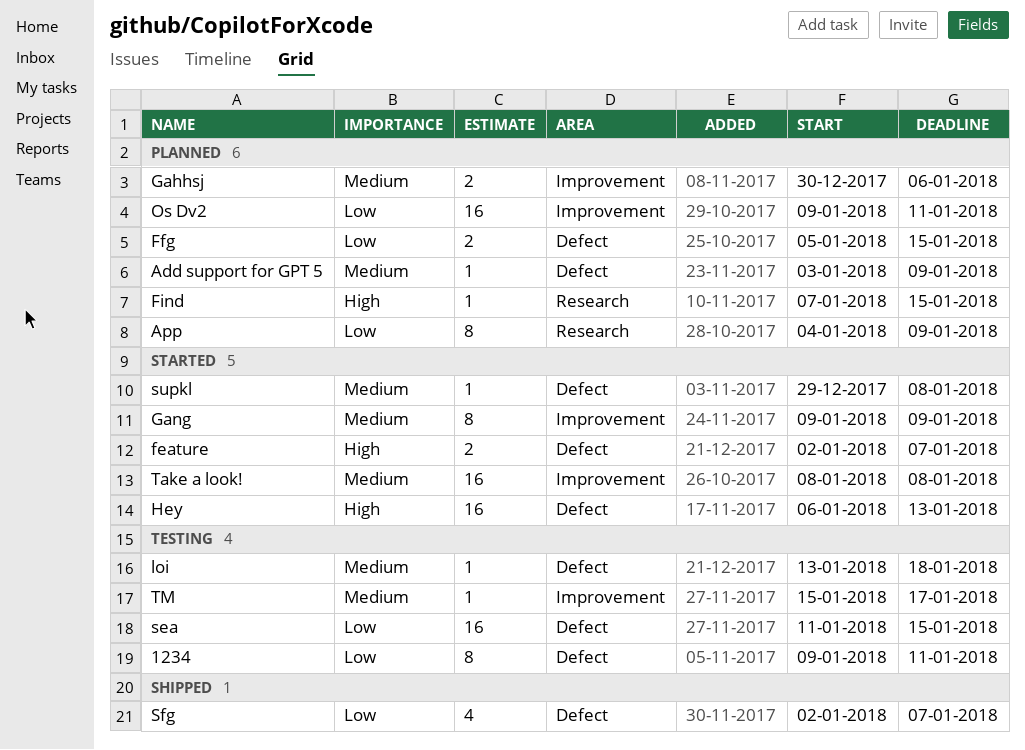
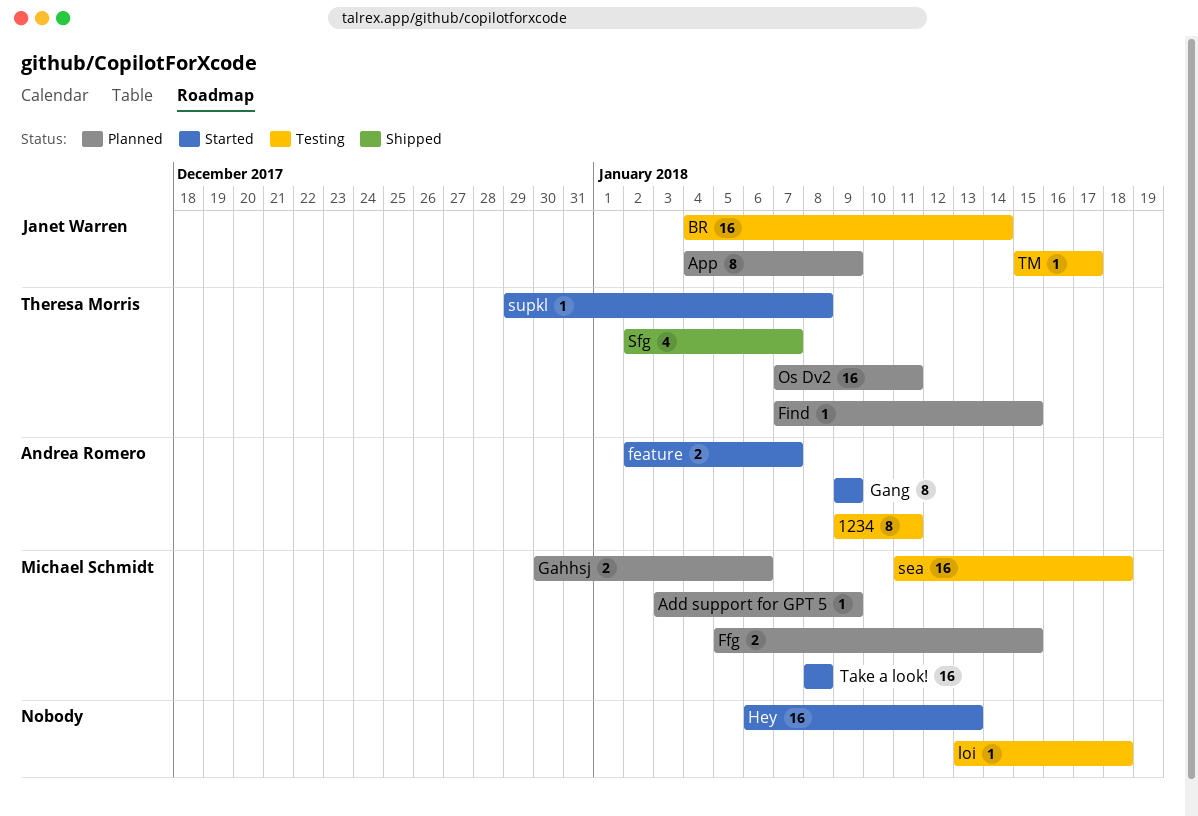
BR: none -> present
Os Dv2, start: Jan 9 -> Jan 7
sea, due: Jan 15 -> Jan 18

